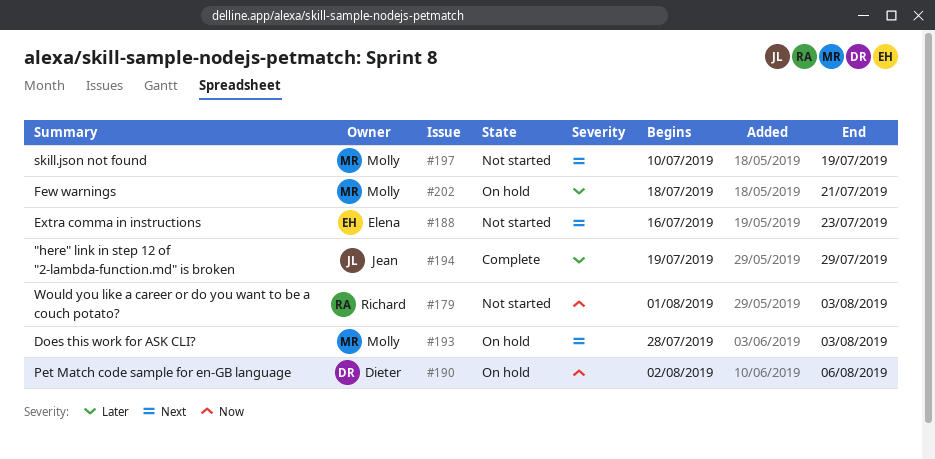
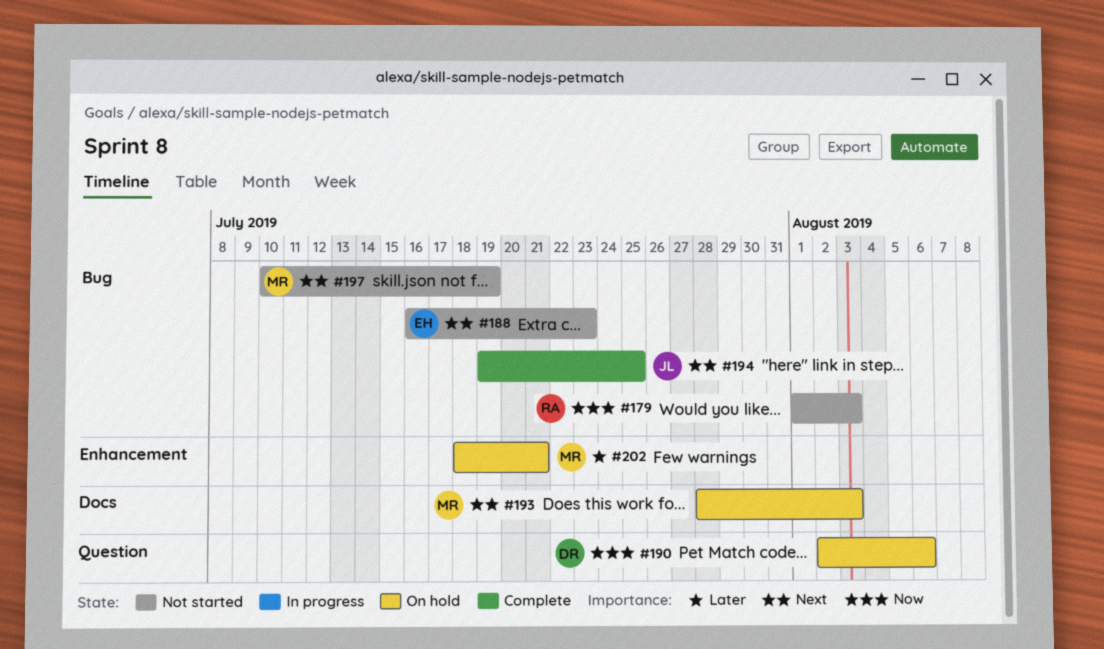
#194, priority: Later -> Next
#194, due: Jul 29 -> Jul 25

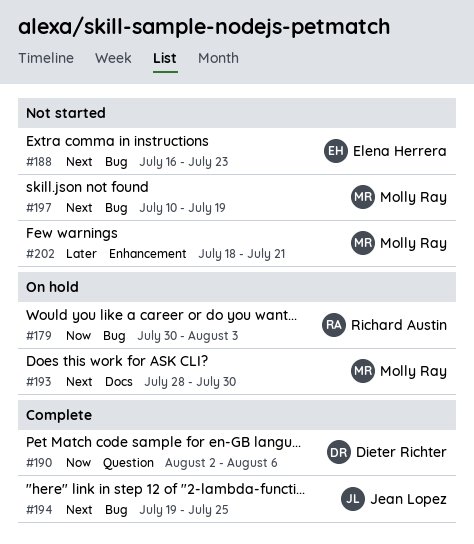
#179, status: Not started -> On hold
#179, start: Aug 1 -> Jul 30
#190, status: On hold -> Complete
#193, due: Aug 3 -> Jul 30
#202, status: On hold -> Not started

